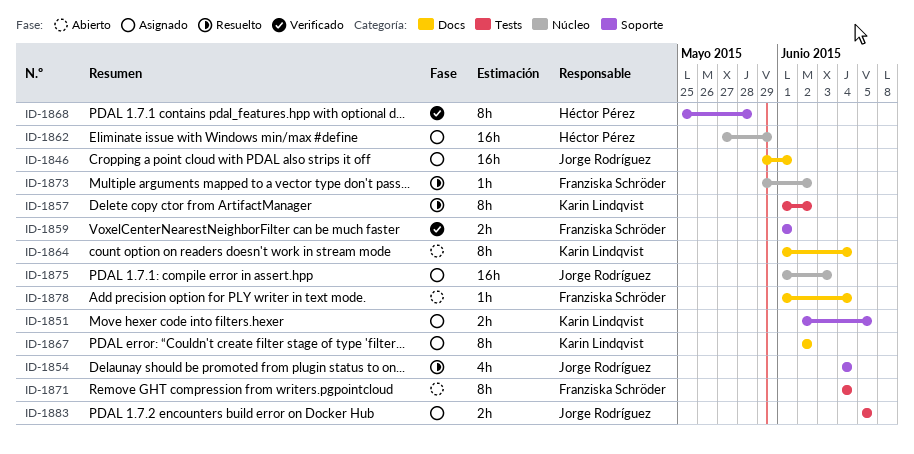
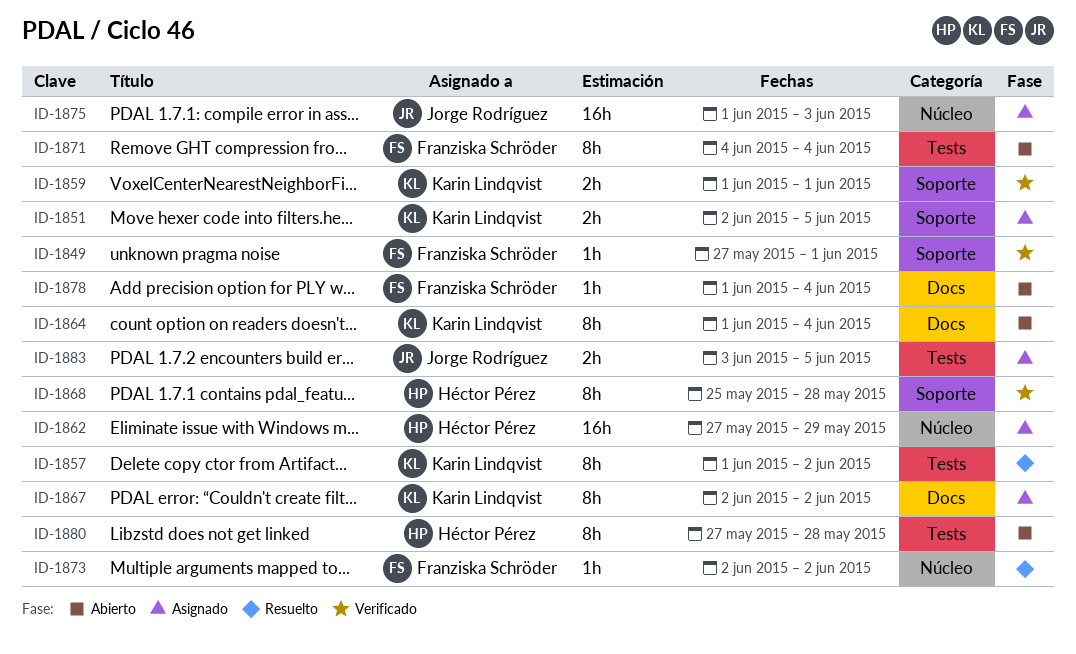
ID-1846: present -> none
ID-1849: none -> present
ID-1854: present -> none
ID-1859, owner: Franziska Schröder -> Karin Lindqvist
ID-1873, start: May 29 -> Jun 2
ID-1880: none -> present
ID-1883, start: Jun 5 -> Jun 3

